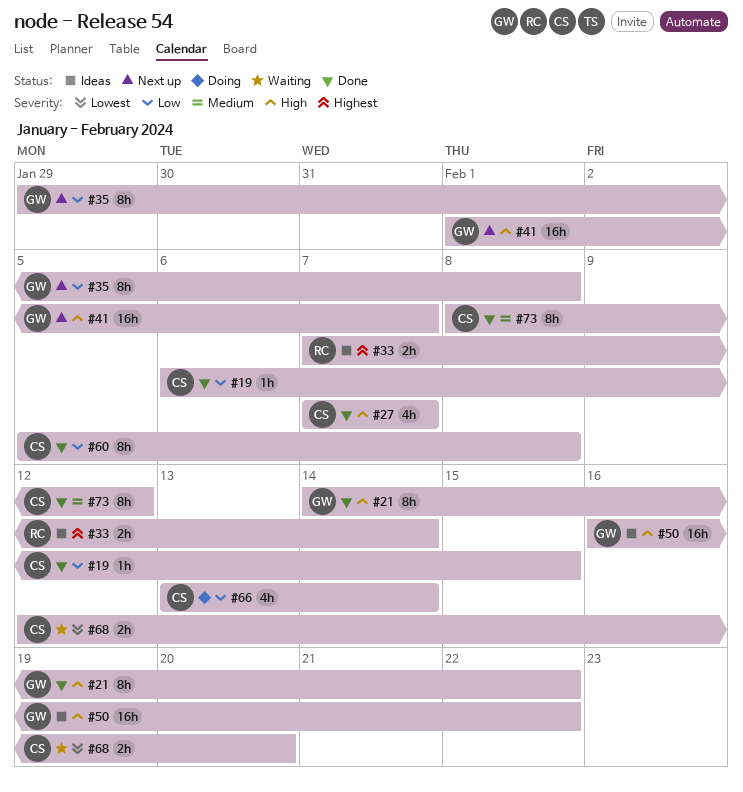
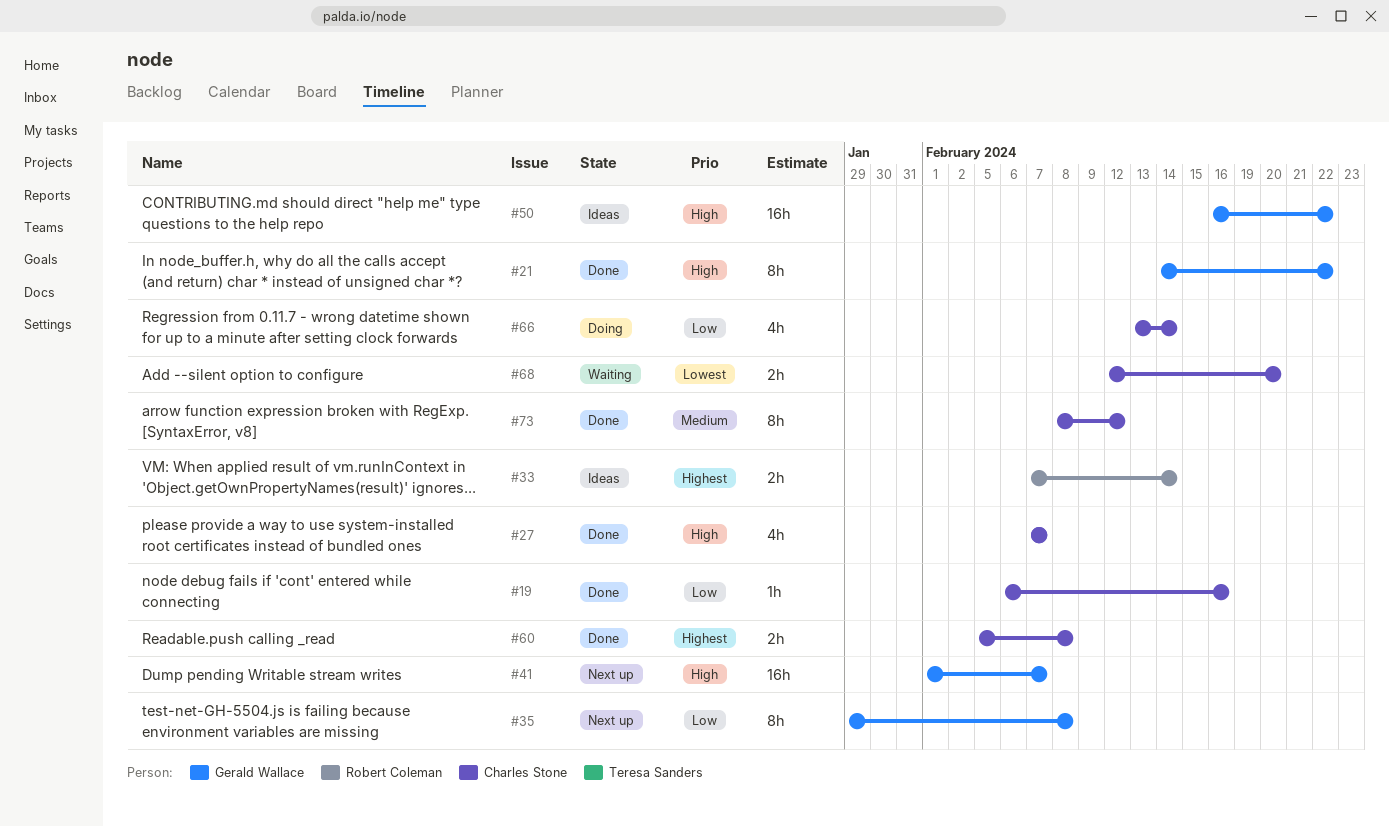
#19, due: Feb 15 -> Feb 16
#60, priority: Low -> Highest
#60, estimate: 8h -> 2h

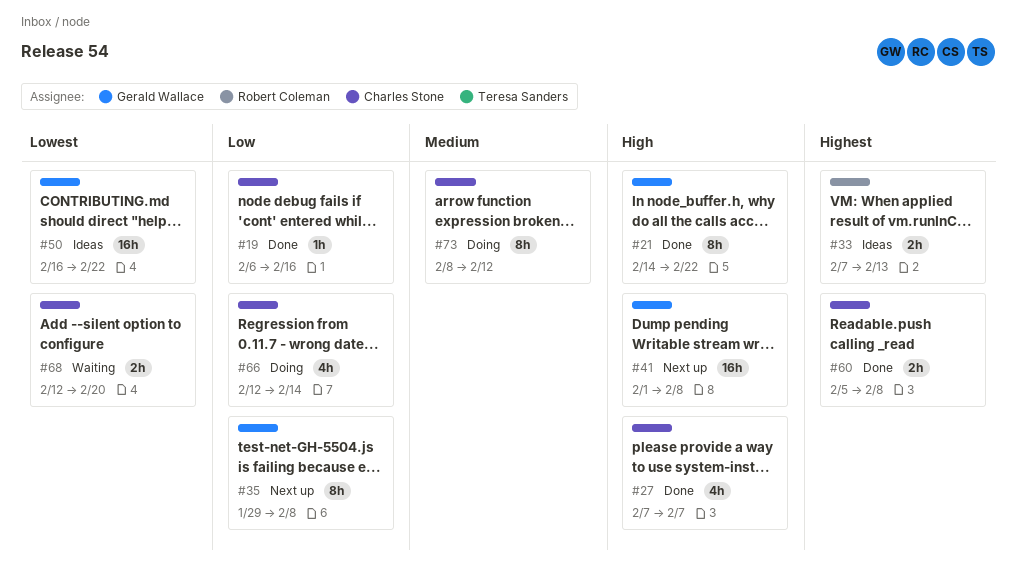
#33, due: Feb 14 -> Feb 13
#41, due: Feb 7 -> Feb 8
#50, priority: High -> Lowest
#66, start: Feb 13 -> Feb 12
#73, status: Done -> Doing

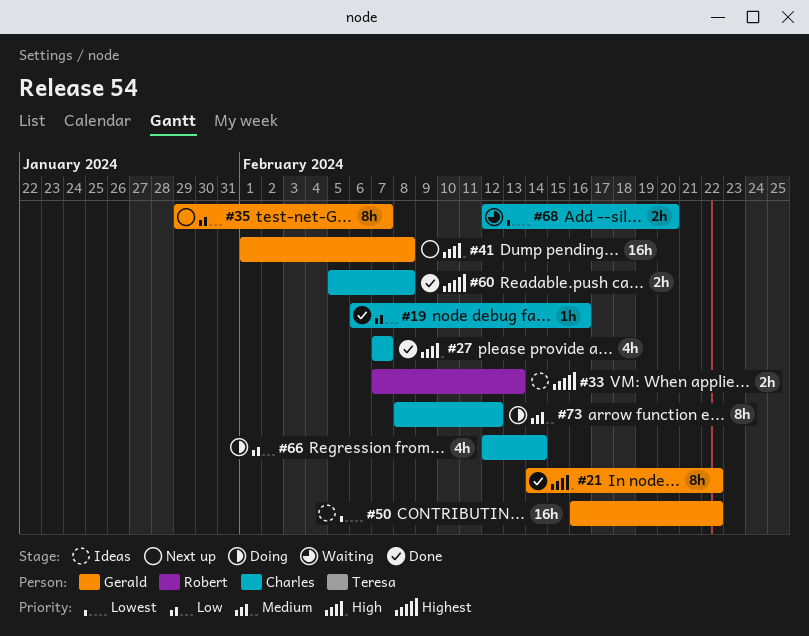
#35, due: Feb 8 -> Feb 7

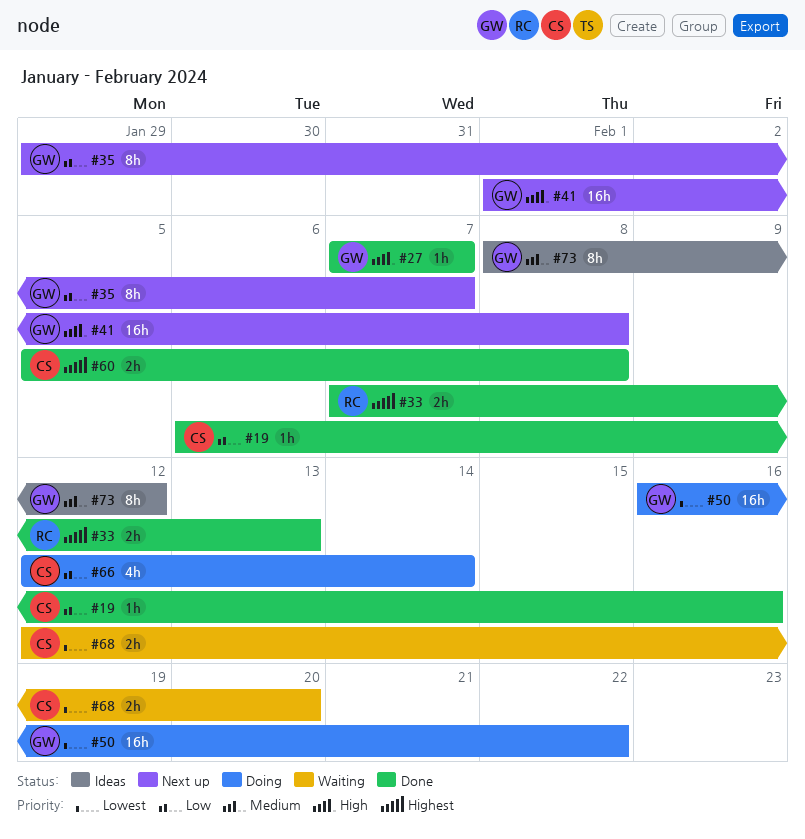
#21: present -> none
#27, owner: Charles -> Gerald
#27, estimate: 4h -> 1h
#33, status: Ideas -> Done
#50, status: Ideas -> Doing
#73, status: Doing -> Ideas
#73, owner: Charles -> Gerald

